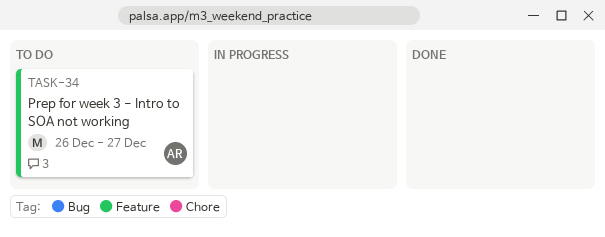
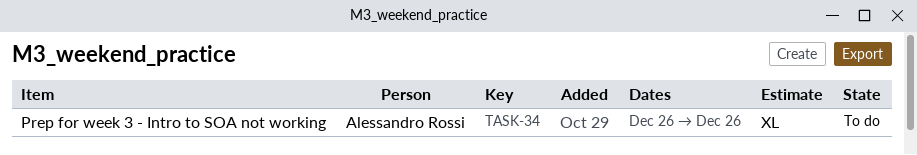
TASK-34, estimate: M -> XL
TASK-34, due: Dec 27 -> Dec 26

